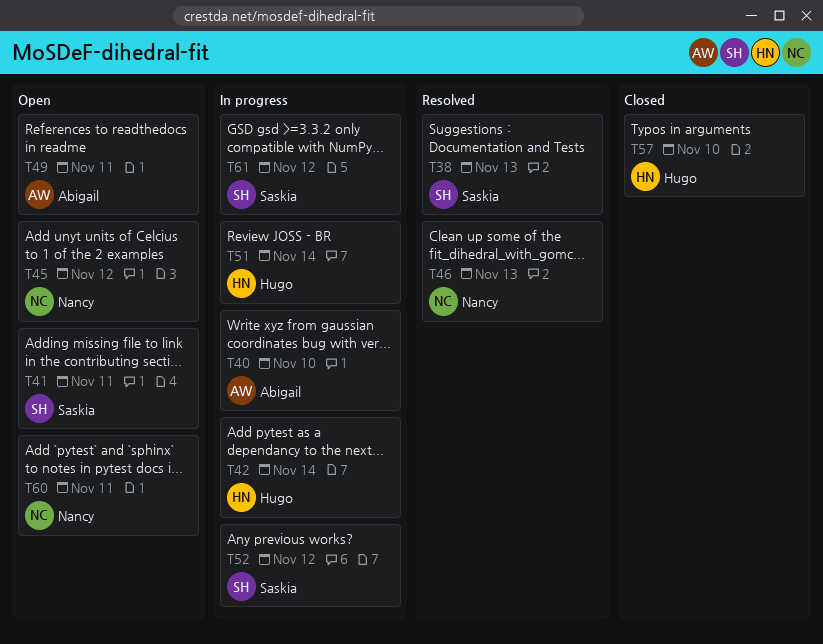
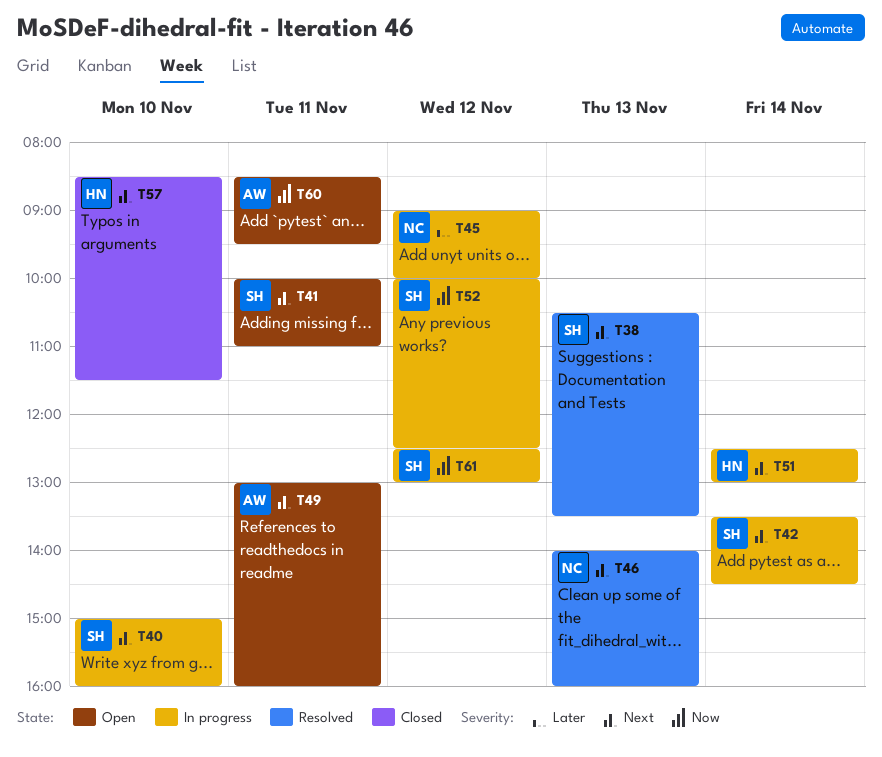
T40, owner: Abigail -> Saskia
T42, owner: Hugo -> Saskia
T45, status: Open -> In progress
T60, owner: Nancy -> Abigail

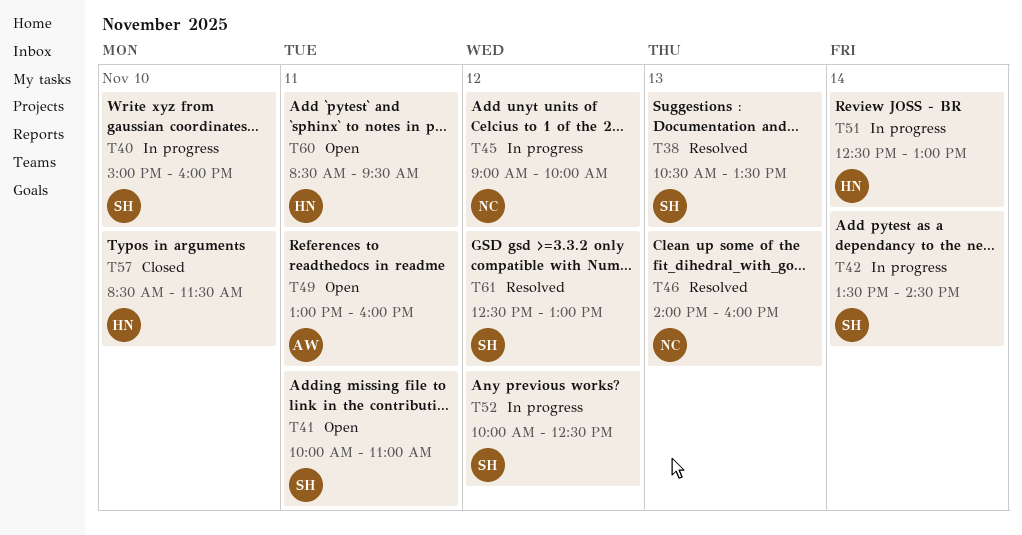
T60, owner: AW -> HN
T61, status: In progress -> Resolved

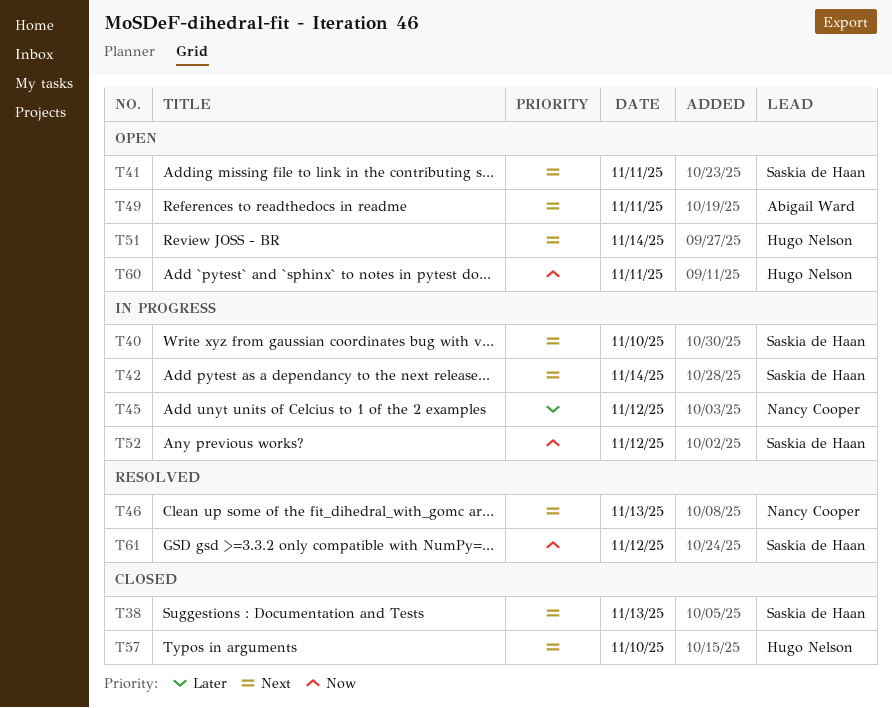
T38, status: Resolved -> Closed
T51, status: In progress -> Open

